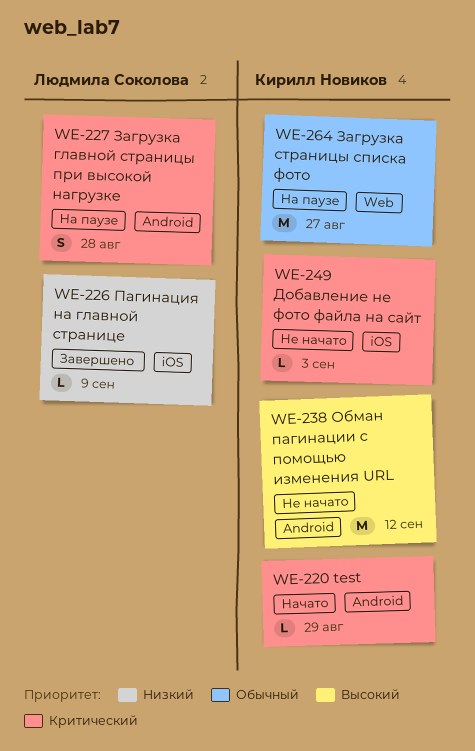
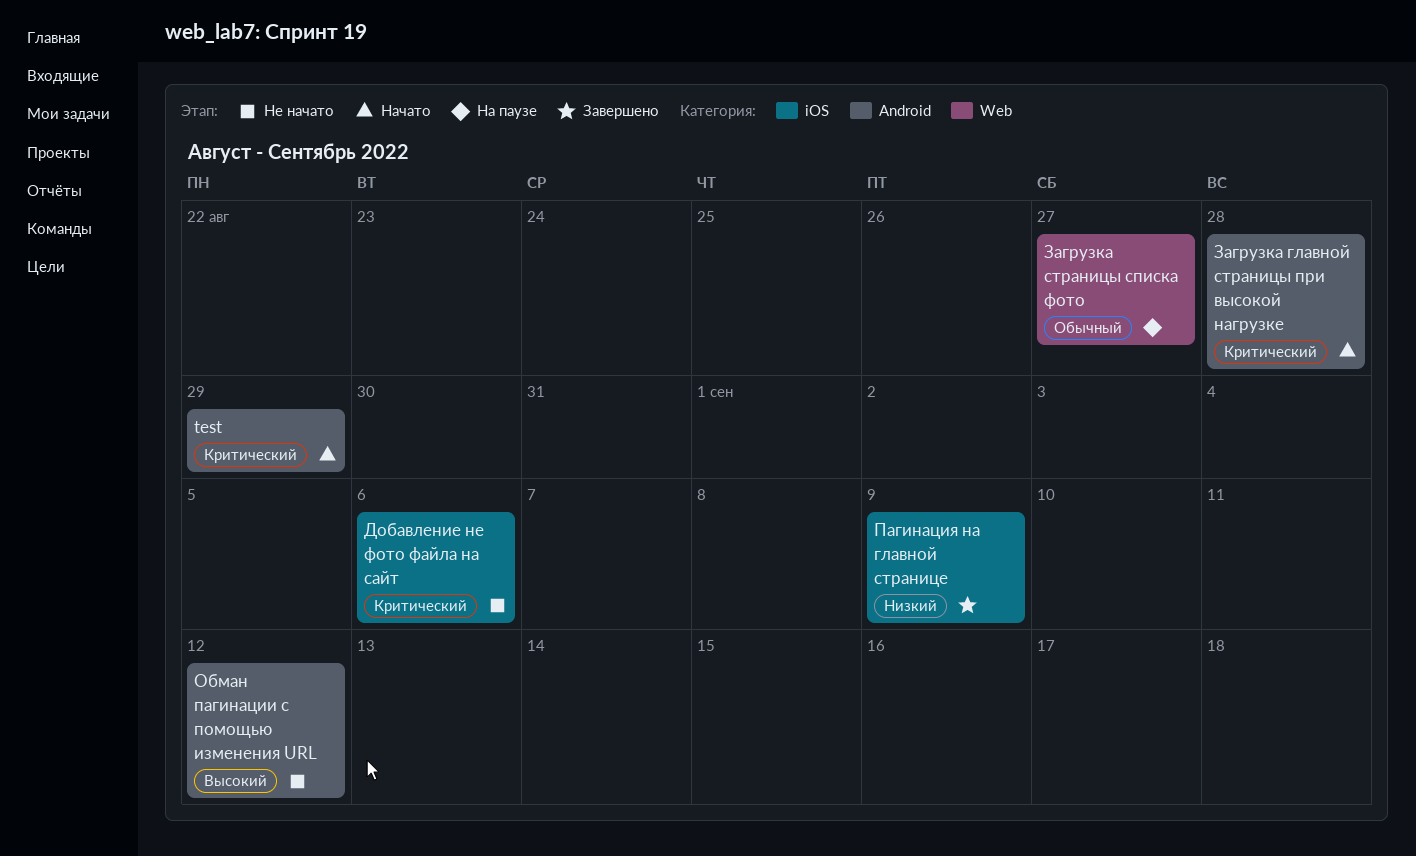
Добавление не фото файла на сайт, due: Sep 3 -> Sep 6
Загрузка главной страницы при высокой нагрузке, status: На паузе -> Начато

